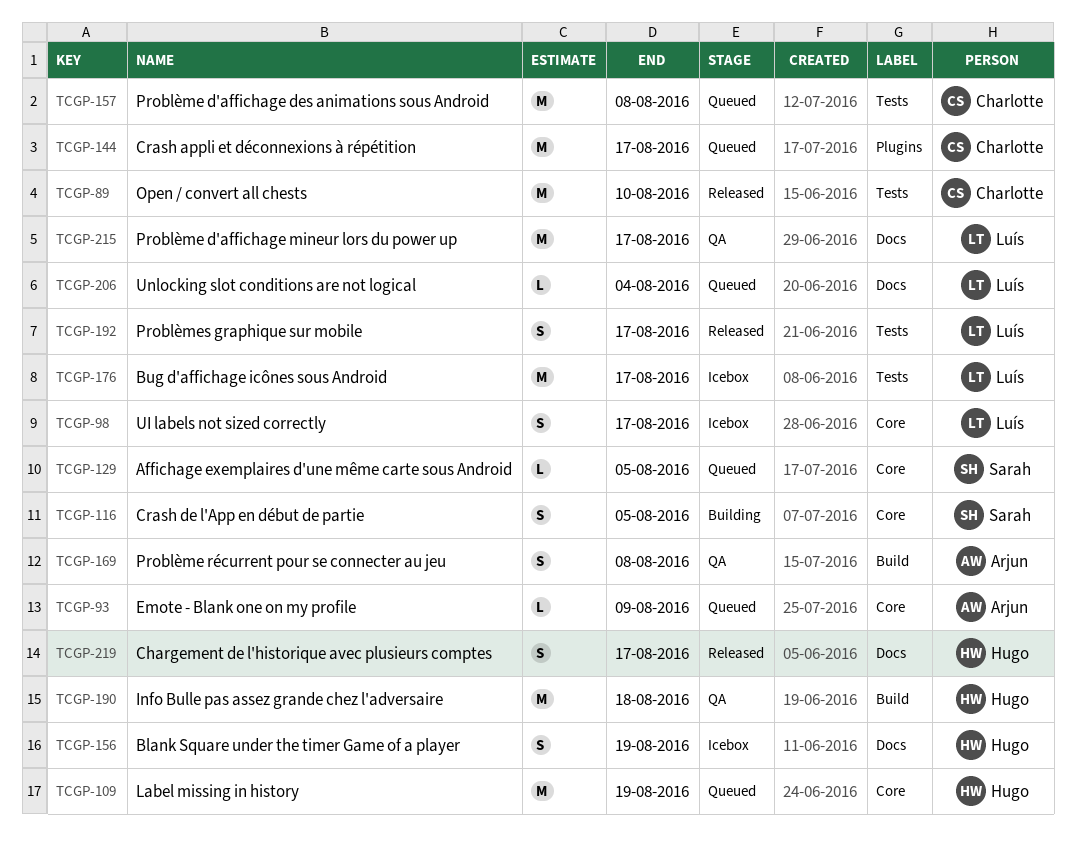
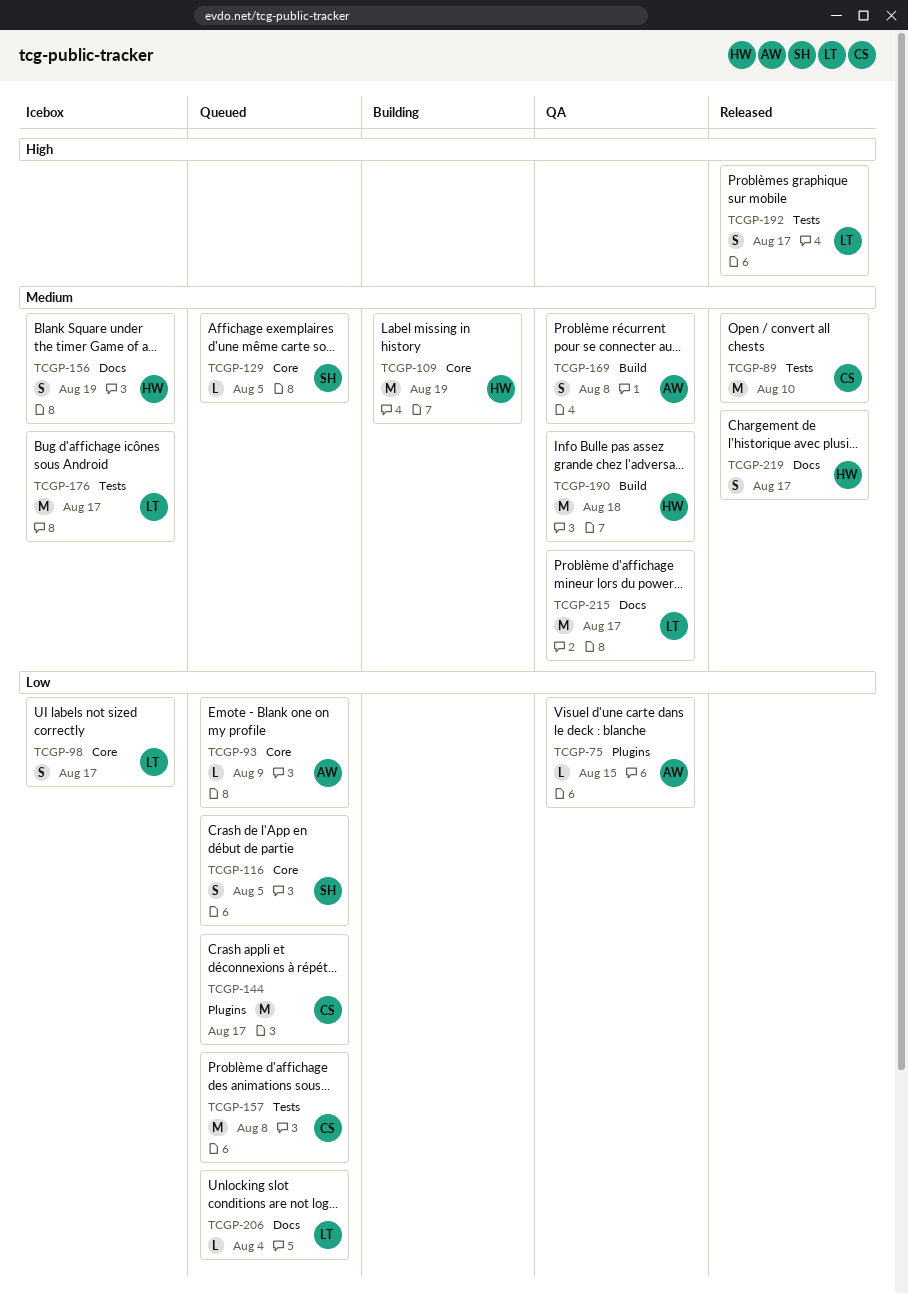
TCGP-75: none -> present
TCGP-109, status: Queued -> Building
TCGP-116, status: Building -> Queued

